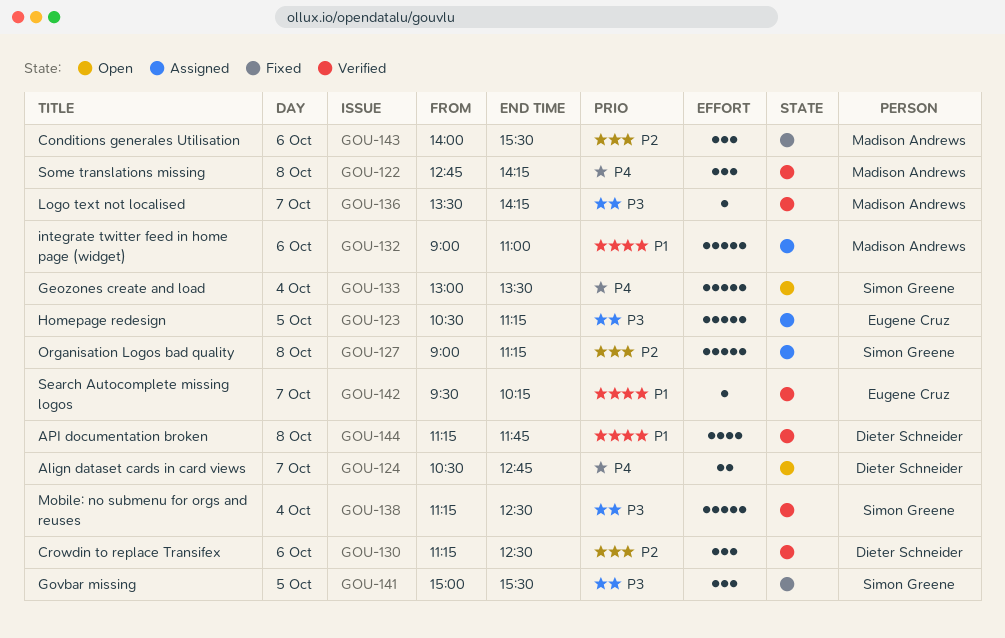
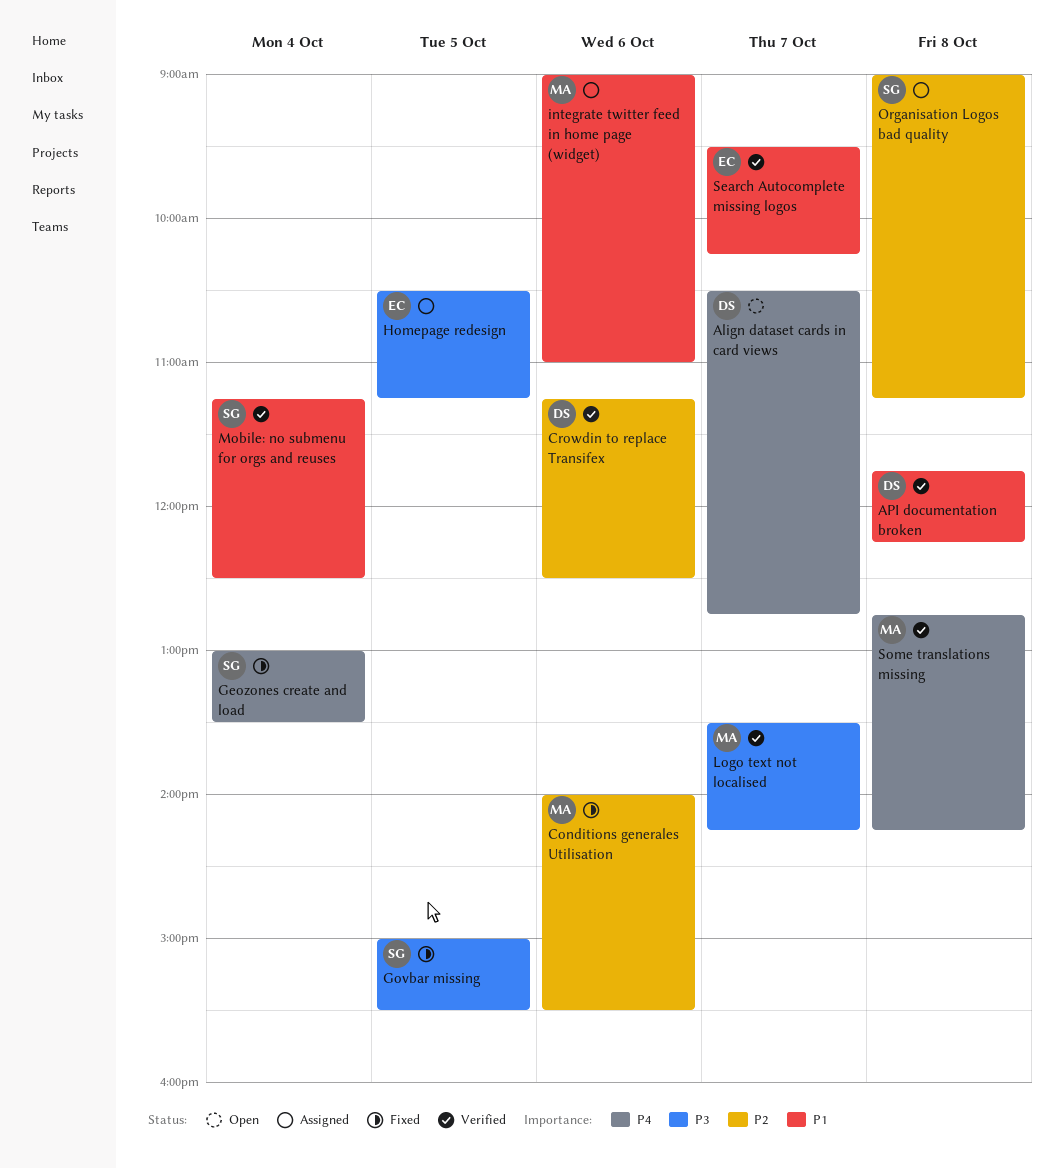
API documentation broken, begins: 11:15 -> 11:45
API documentation broken, ends: 11:45 -> 12:15
Geozones create and load, status: Open -> Fixed
Mobile: no submenu for orgs and reuses, priority: P3 -> P1

